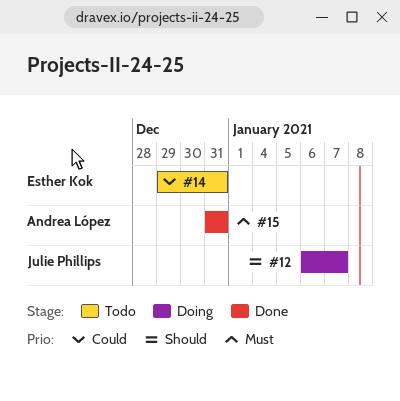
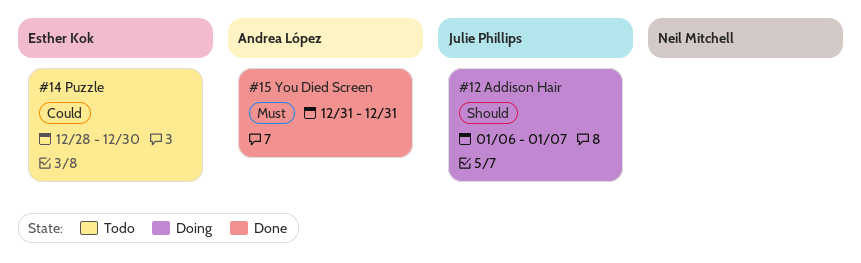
#14, start: Dec 29 -> Dec 28
#14, due: Dec 31 -> Dec 30

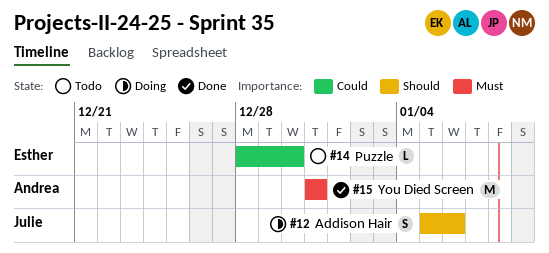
#12, start: Jan 6 -> Jan 5
#12, due: Jan 7 -> Jan 6

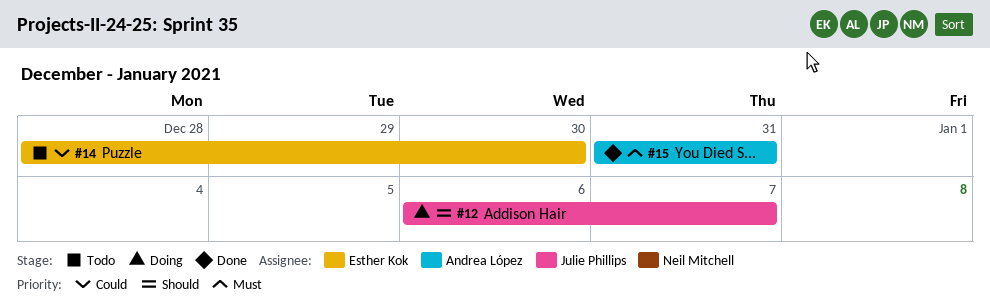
#12, start: Jan 5 -> Jan 6
#12, due: Jan 6 -> Jan 7

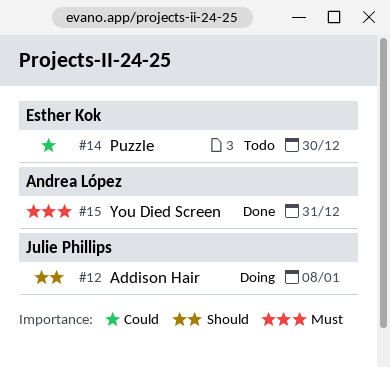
#12, due: Jan 7 -> Jan 8

